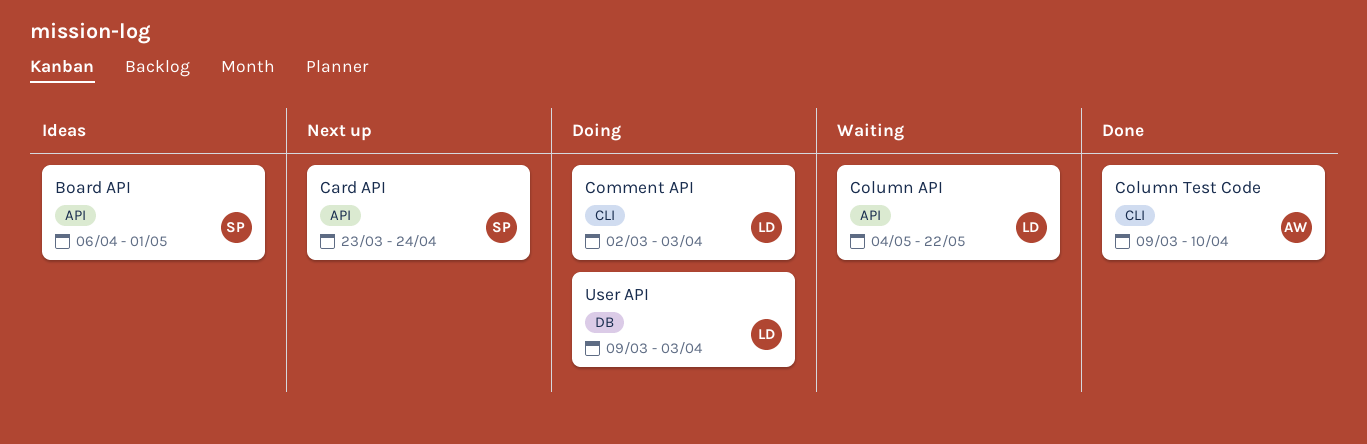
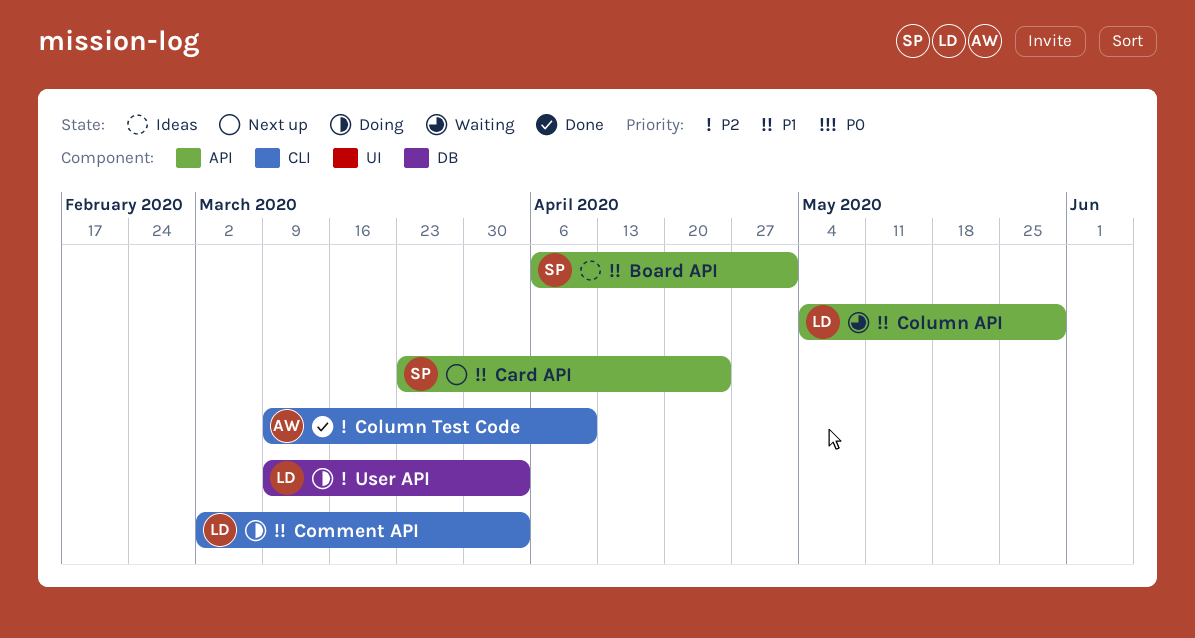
Column API, due: May 22 -> May 29

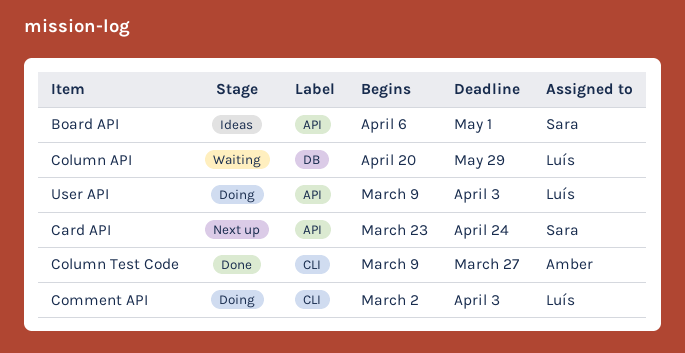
Column API, label: API -> DB
Column API, start: May 4 -> Apr 20
Column Test Code, due: Apr 10 -> Mar 27
User API, label: DB -> API

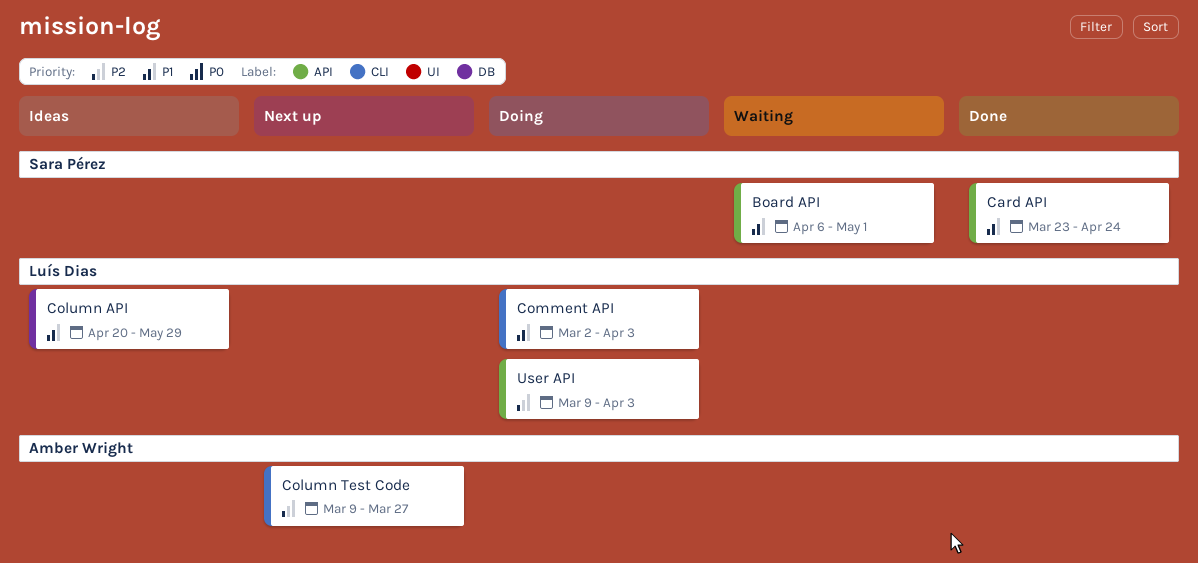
Board API, status: Ideas -> Waiting
Card API, status: Next up -> Done
Column API, status: Waiting -> Ideas
Column Test Code, status: Done -> Next up

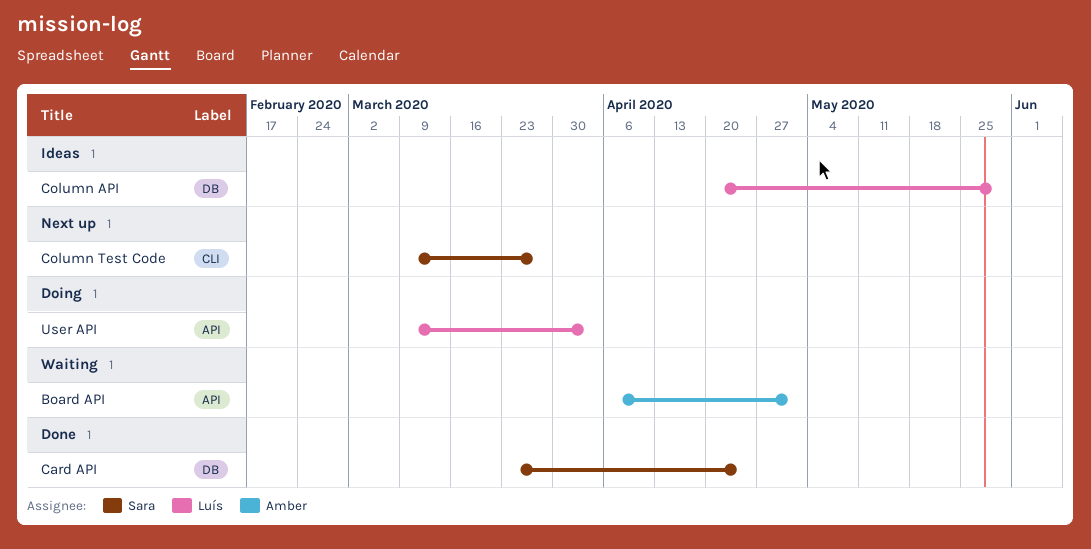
Board API, owner: Sara Pérez -> Amber Wright
Card API, label: API -> DB
Column Test Code, owner: Amber Wright -> Sara Pérez
Comment API: present -> none

